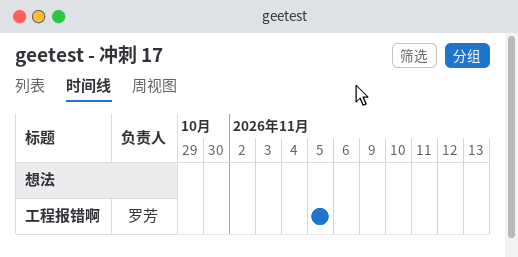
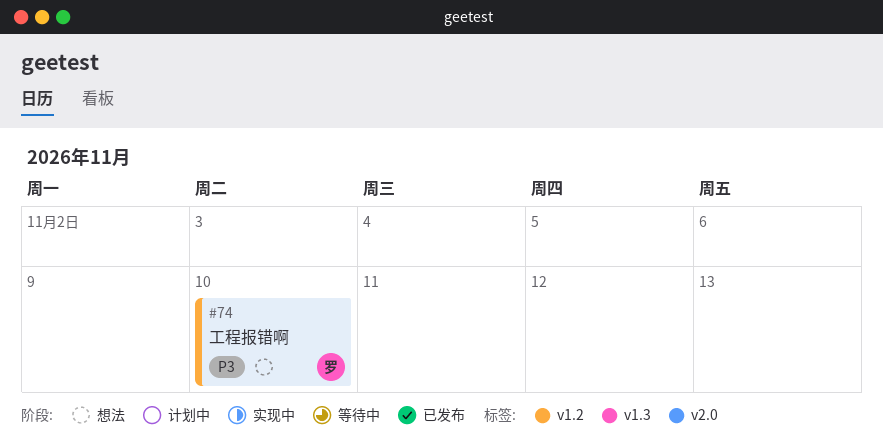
工程报错啊, due: Nov 5 -> Nov 10

